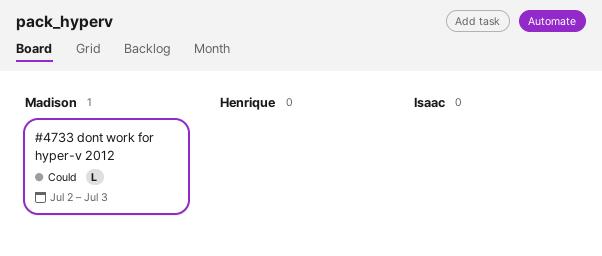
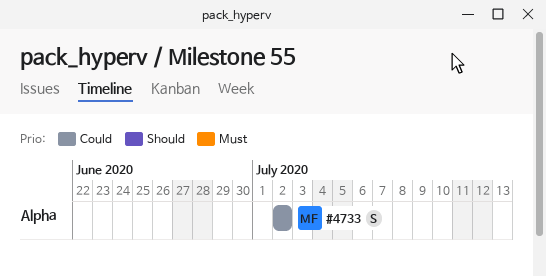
#4733, estimate: L -> S
#4733, due: Jul 3 -> Jul 2

